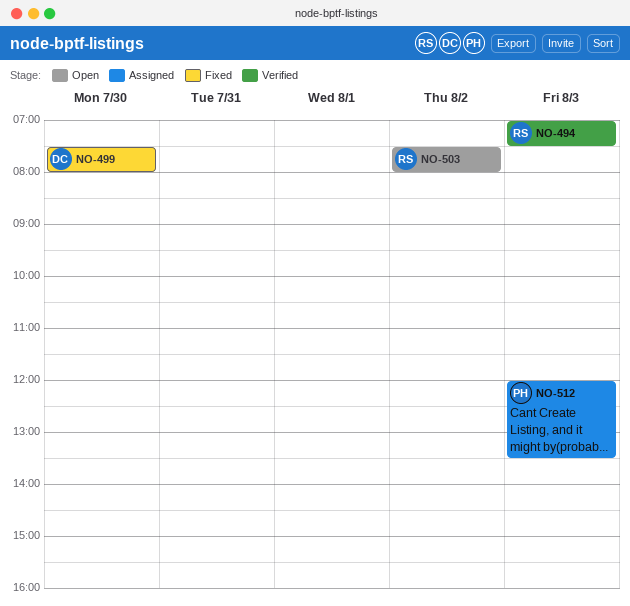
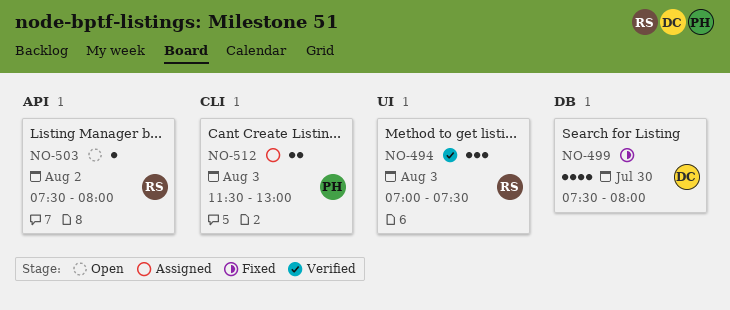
NO-512, begins: 12:00 -> 11:30
NO-512, ends: 13:30 -> 13:00

